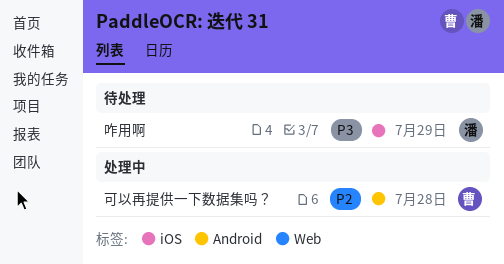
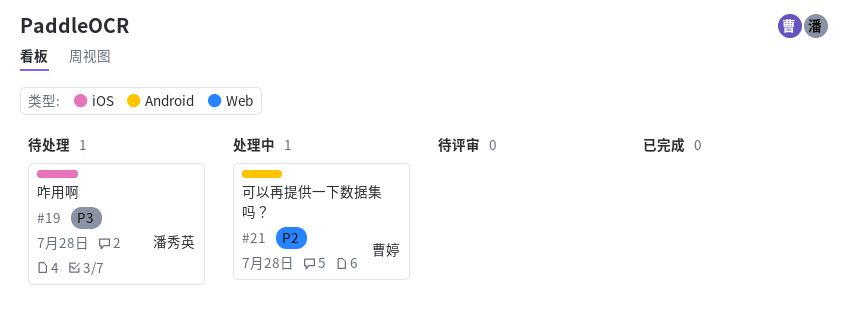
咋用啊, due: Jul 29 -> Jul 28

